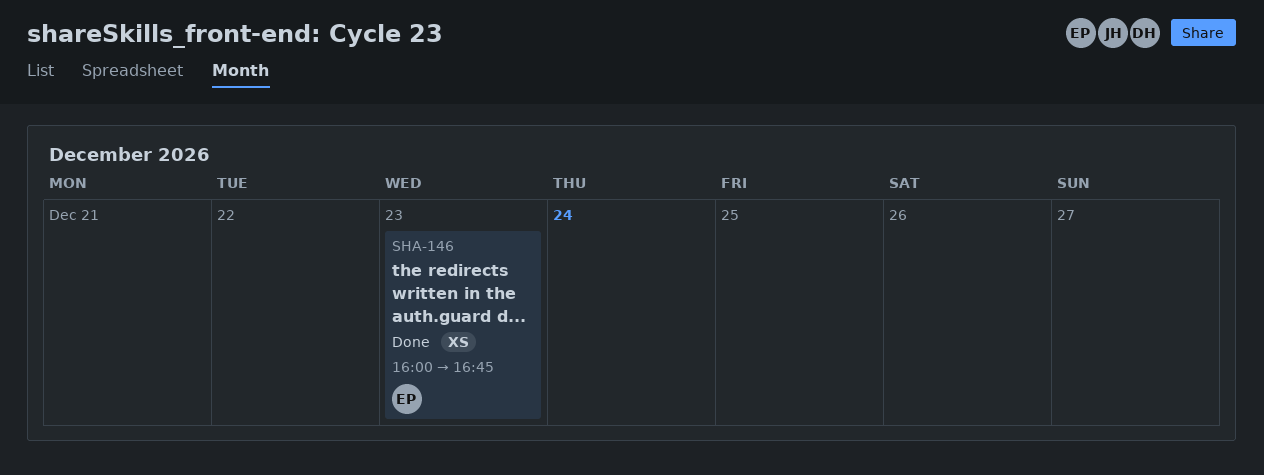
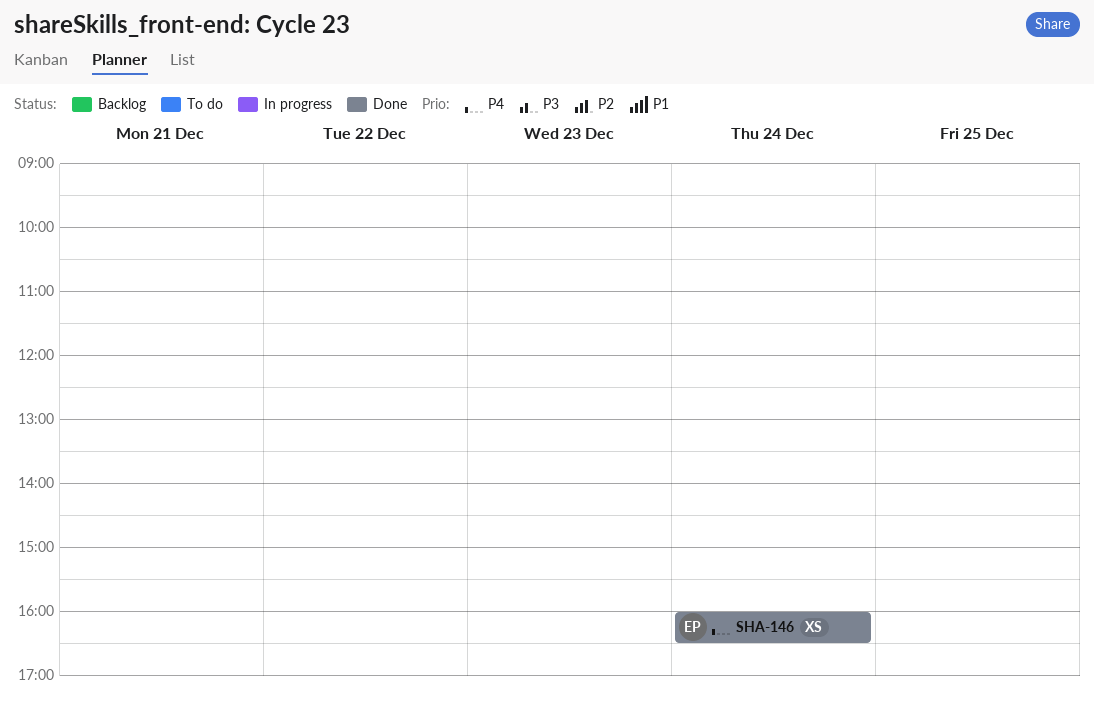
SHA-146, day: Dec 23 -> Dec 24
SHA-146, ends: 16:45 -> 16:30

